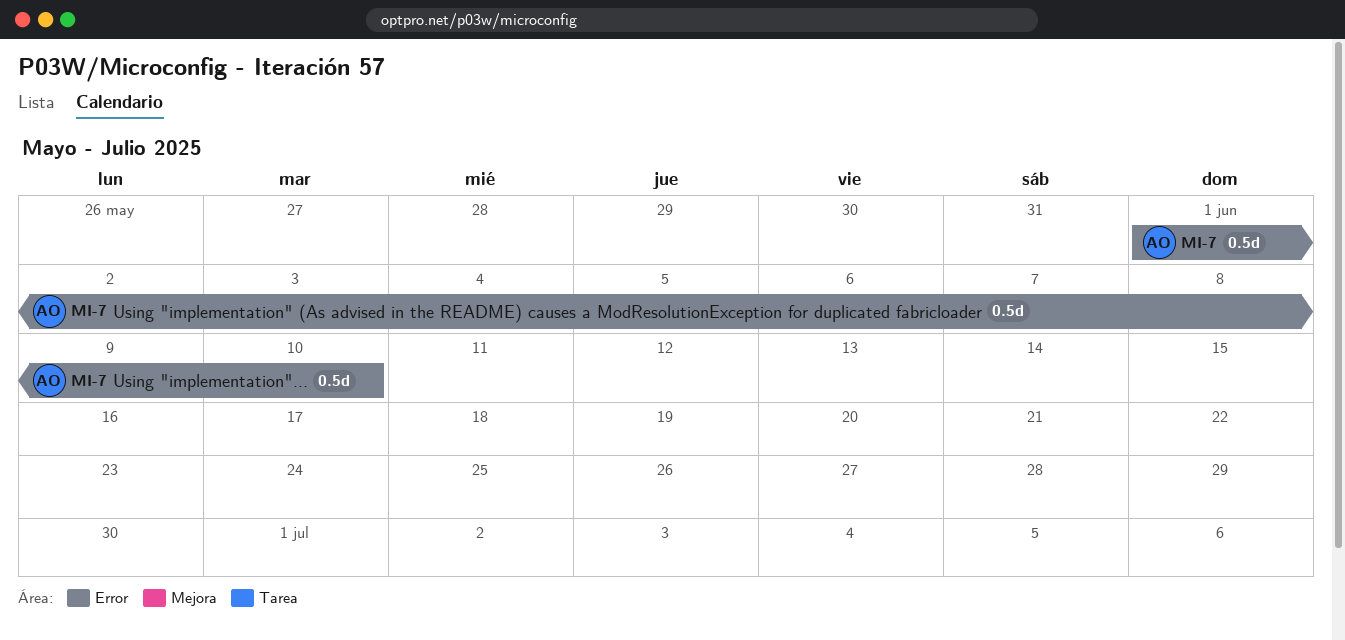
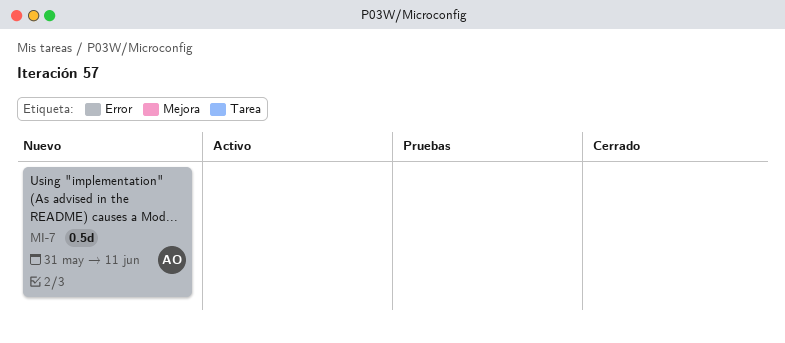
MI-7, start: Jun 1 -> May 31
MI-7, due: Jun 10 -> Jun 11

